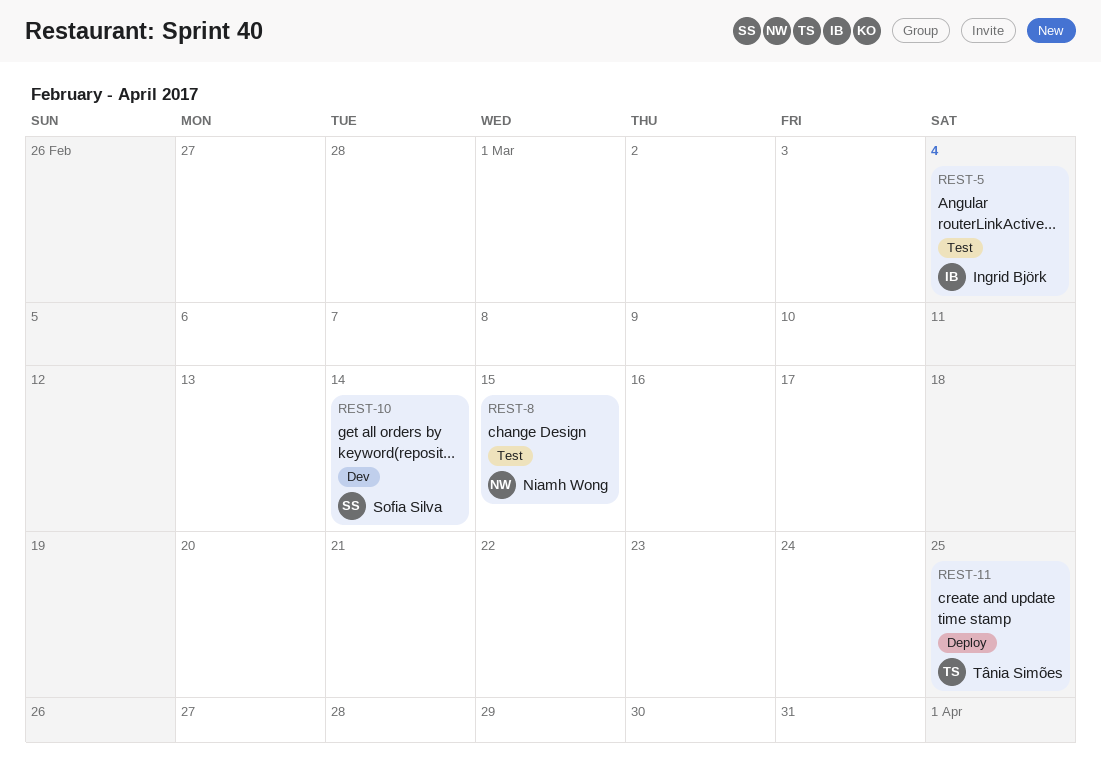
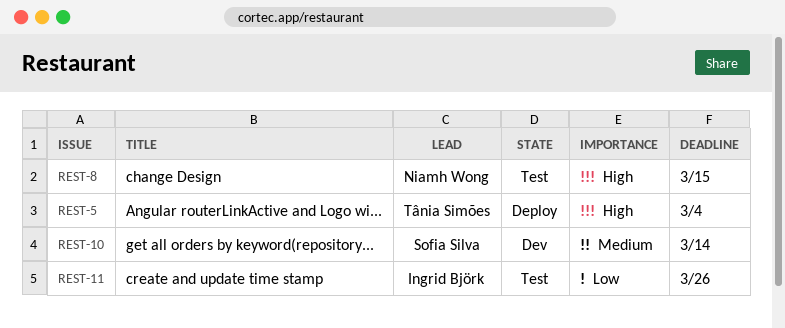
REST-5, status: Test -> Deploy
REST-5, owner: Ingrid Björk -> Tânia Simões
REST-11, status: Deploy -> Test
REST-11, owner: Tânia Simões -> Ingrid Björk
REST-11, due: Mar 25 -> Mar 26

